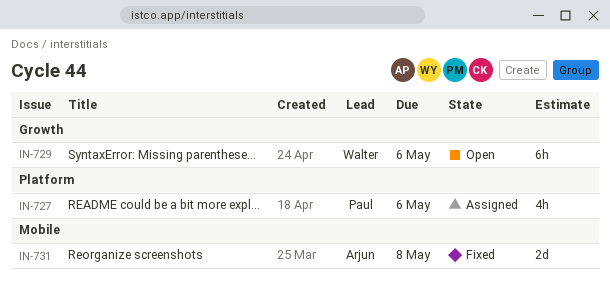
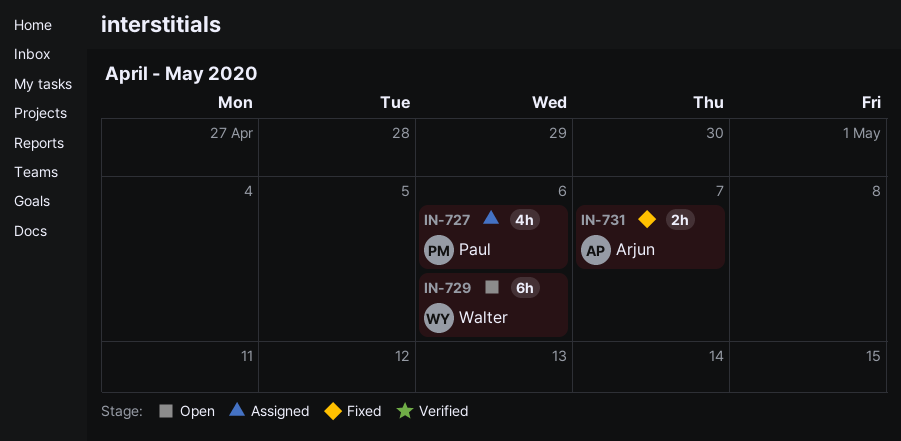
IN-731, estimate: 2d -> 2h
IN-731, due: May 8 -> May 7

